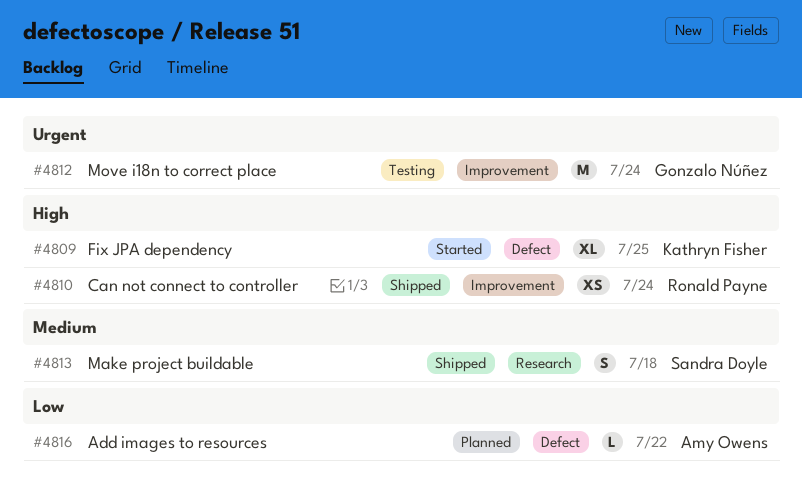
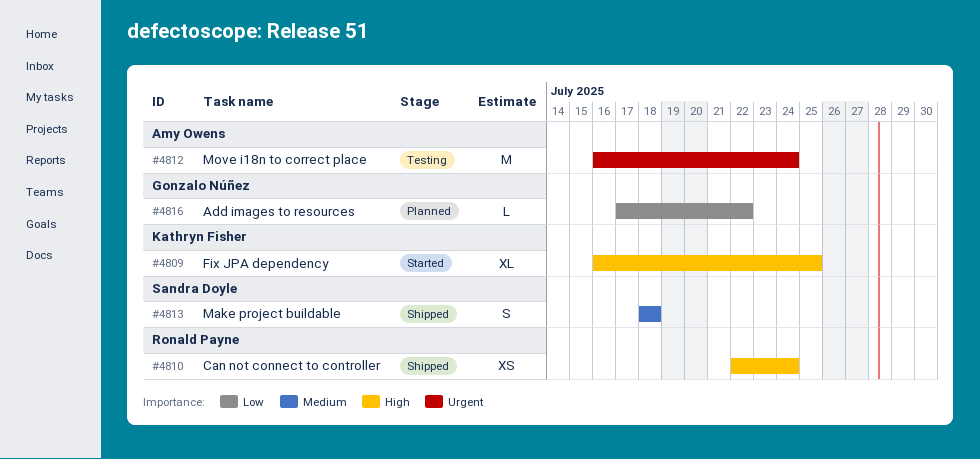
#4812, owner: Gonzalo Núñez -> Amy Owens
#4816, owner: Amy Owens -> Gonzalo Núñez

